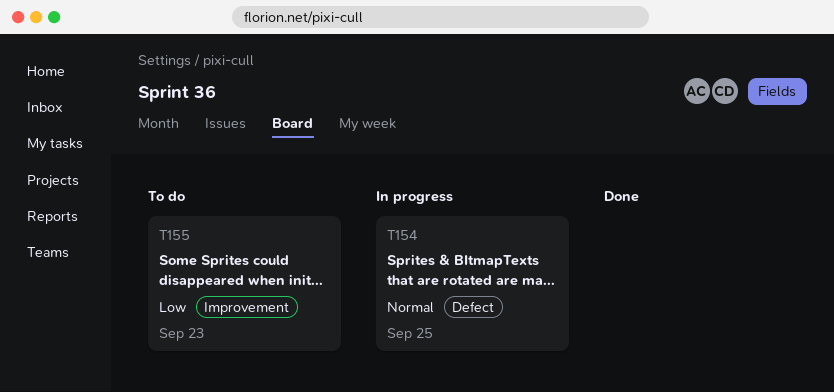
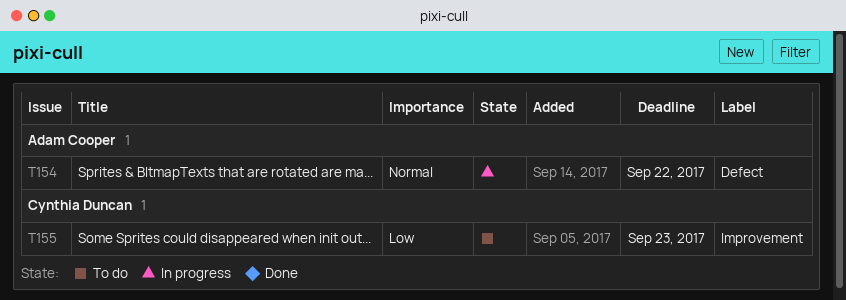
T154, due: Sep 25 -> Sep 22

